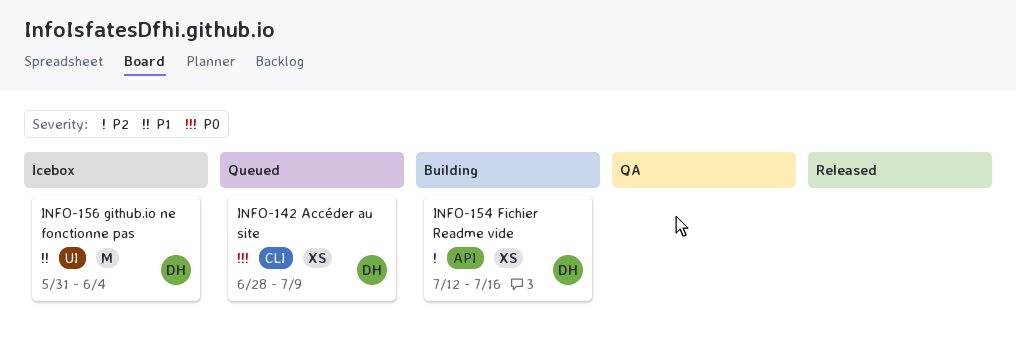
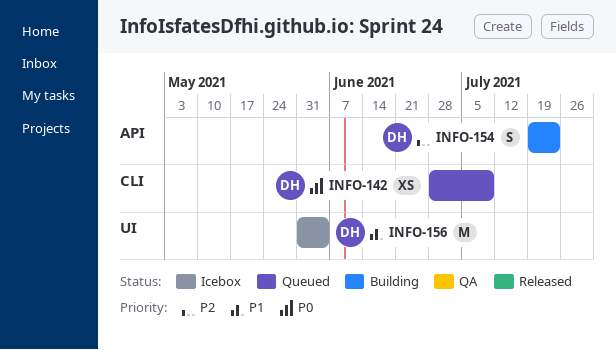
INFO-154, estimate: XS -> S
INFO-154, start: Jul 12 -> Jul 19
INFO-154, due: Jul 16 -> Jul 23

